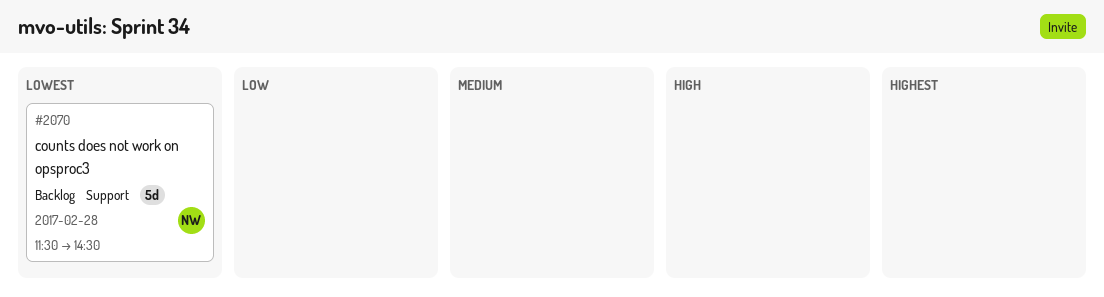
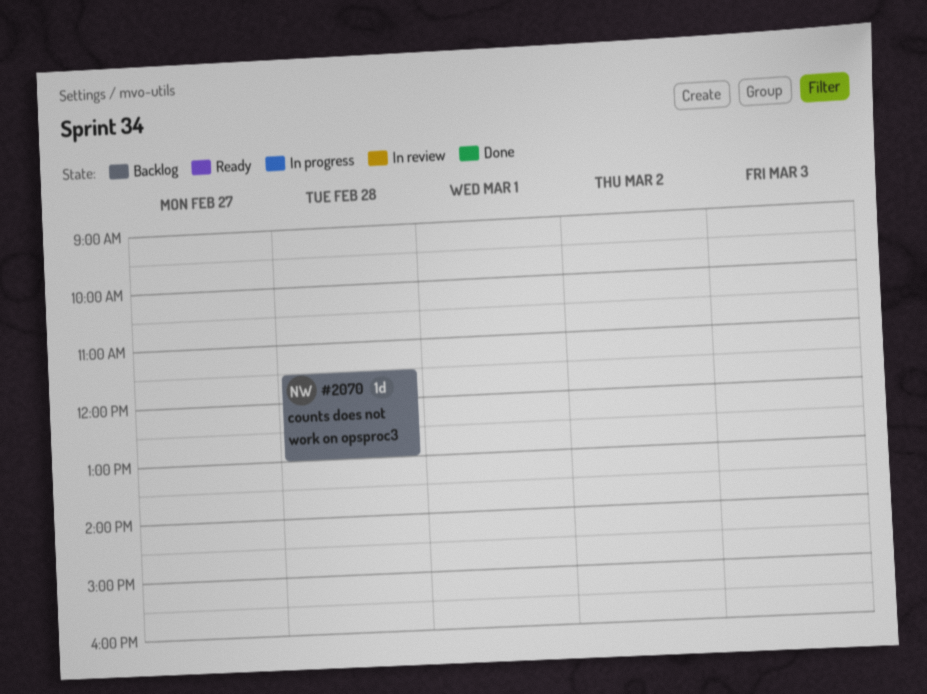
#2070, estimate: 5d -> 1d
#2070, ends: 14:30 -> 13:00

